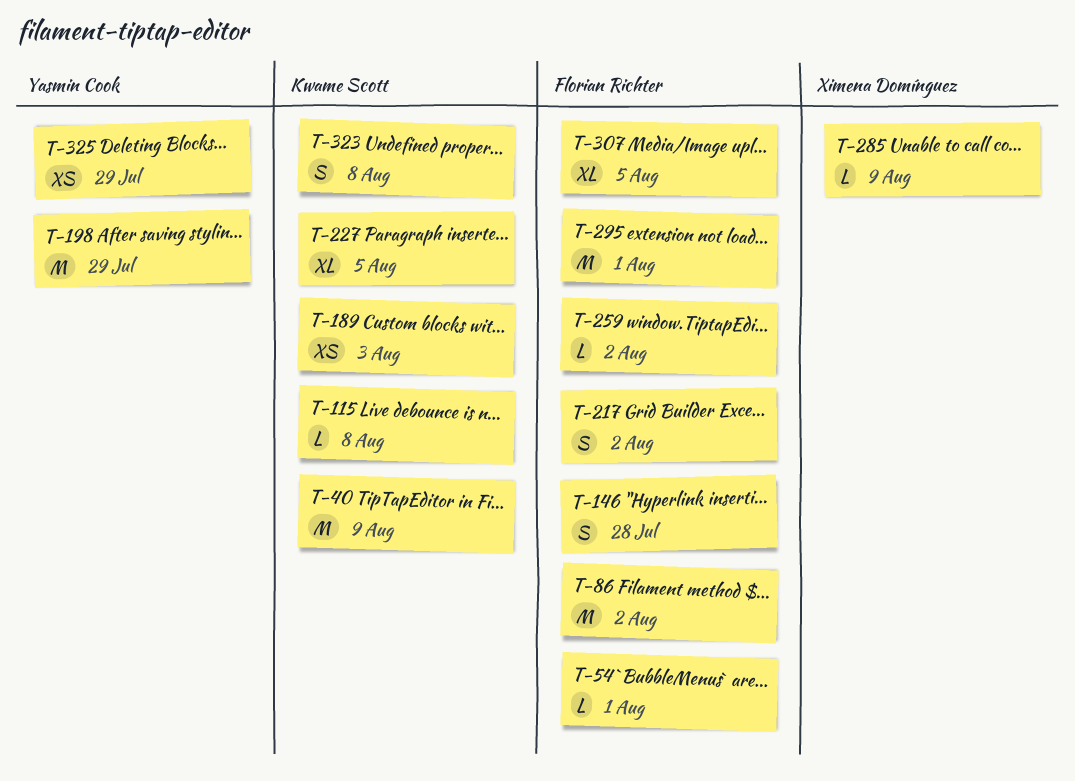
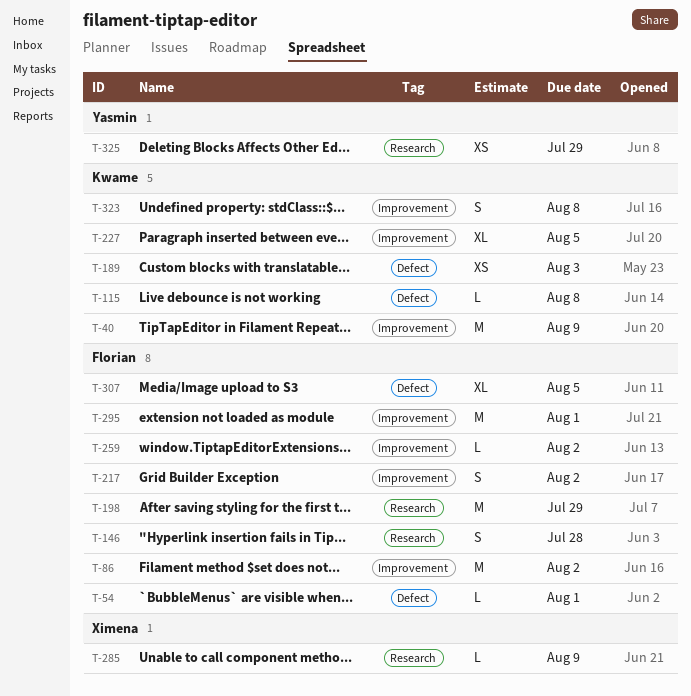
T-198, owner: Yasmin Cook -> Florian Richter

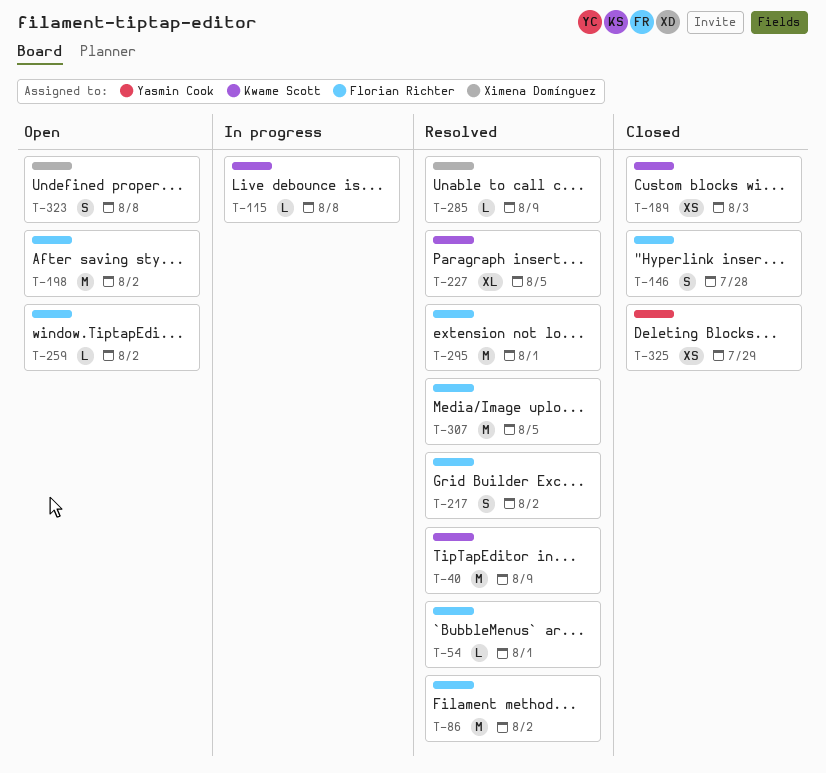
T-198, due: Jul 29 -> Aug 2
T-307, estimate: XL -> M
T-323, owner: Kwame Scott -> Ximena Domínguez

